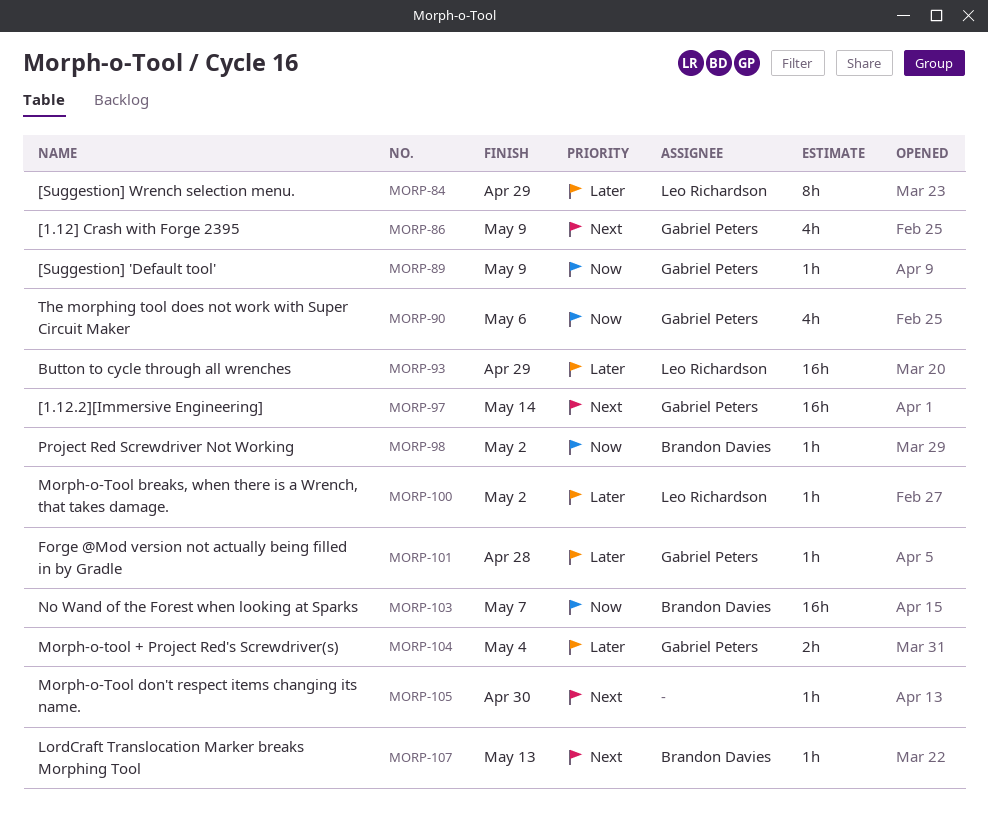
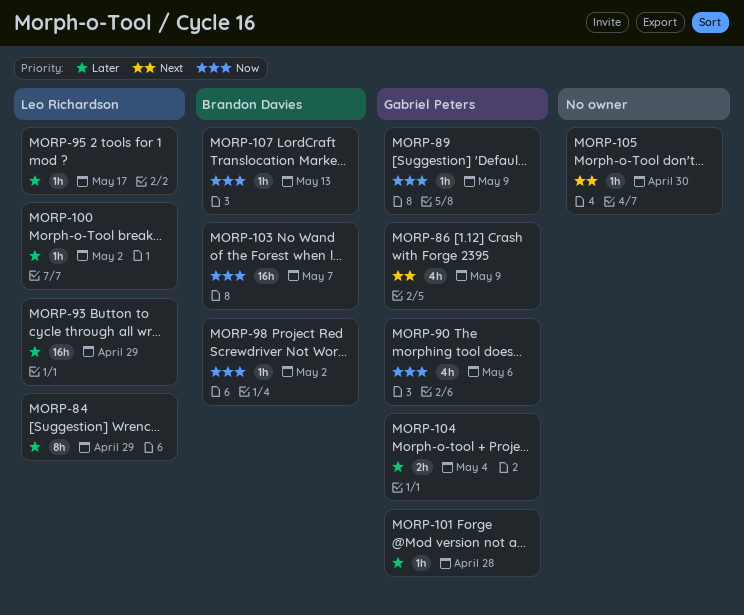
MORP-95: none -> present
MORP-97: present -> none
MORP-107, priority: Next -> Now

